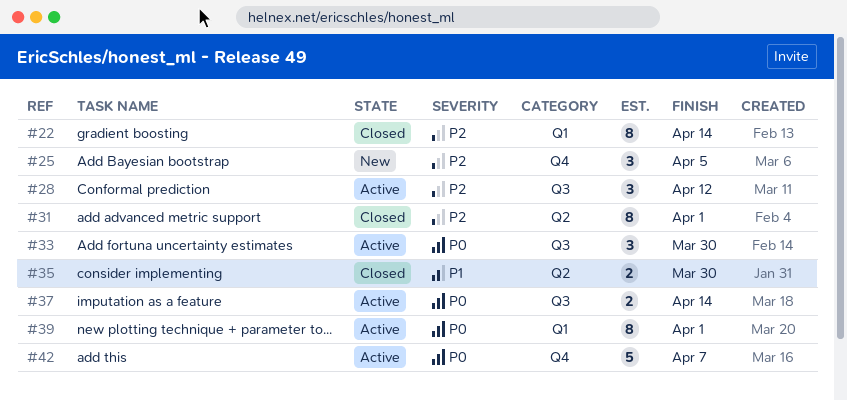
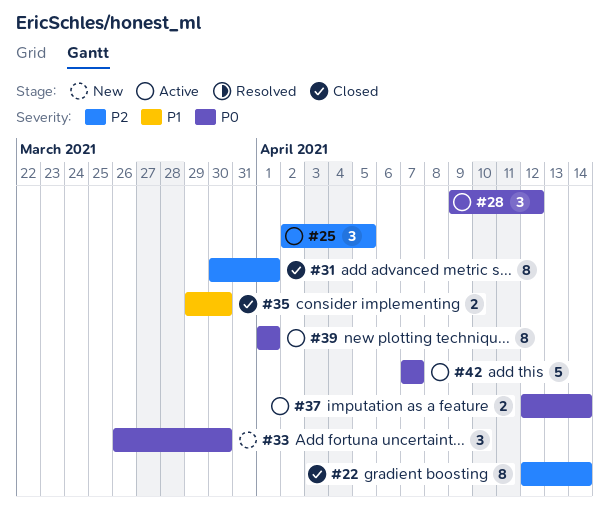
#25, status: New -> Active
#28, priority: P2 -> P0
#33, status: Active -> New

